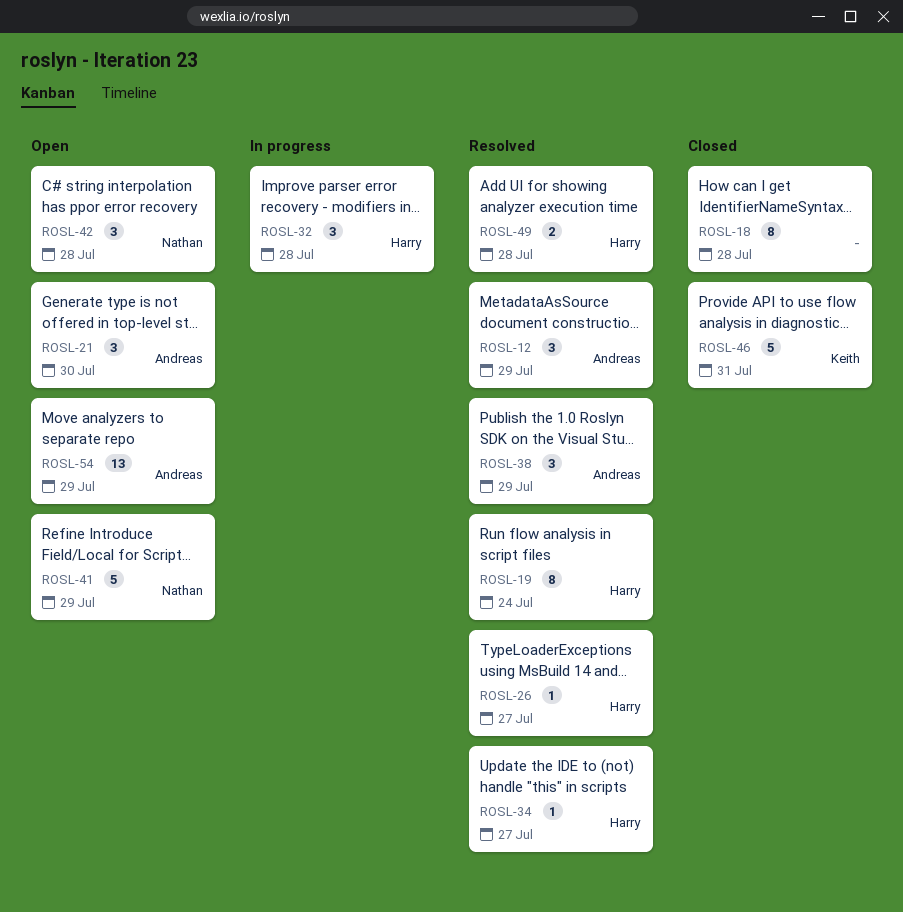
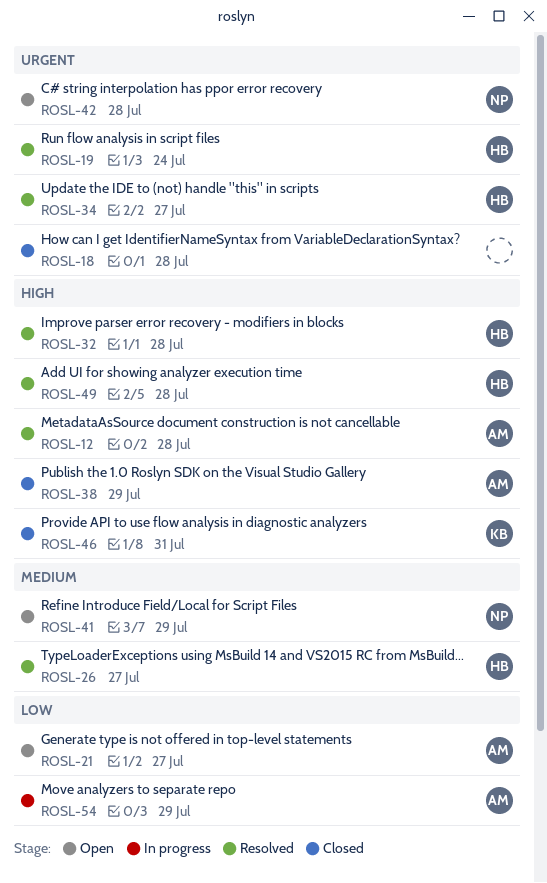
ROSL-12, due: Jul 29 -> Jul 28
ROSL-21, due: Jul 30 -> Jul 27
ROSL-32, status: In progress -> Resolved
ROSL-38, status: Resolved -> Closed
ROSL-54, status: Open -> In progress

